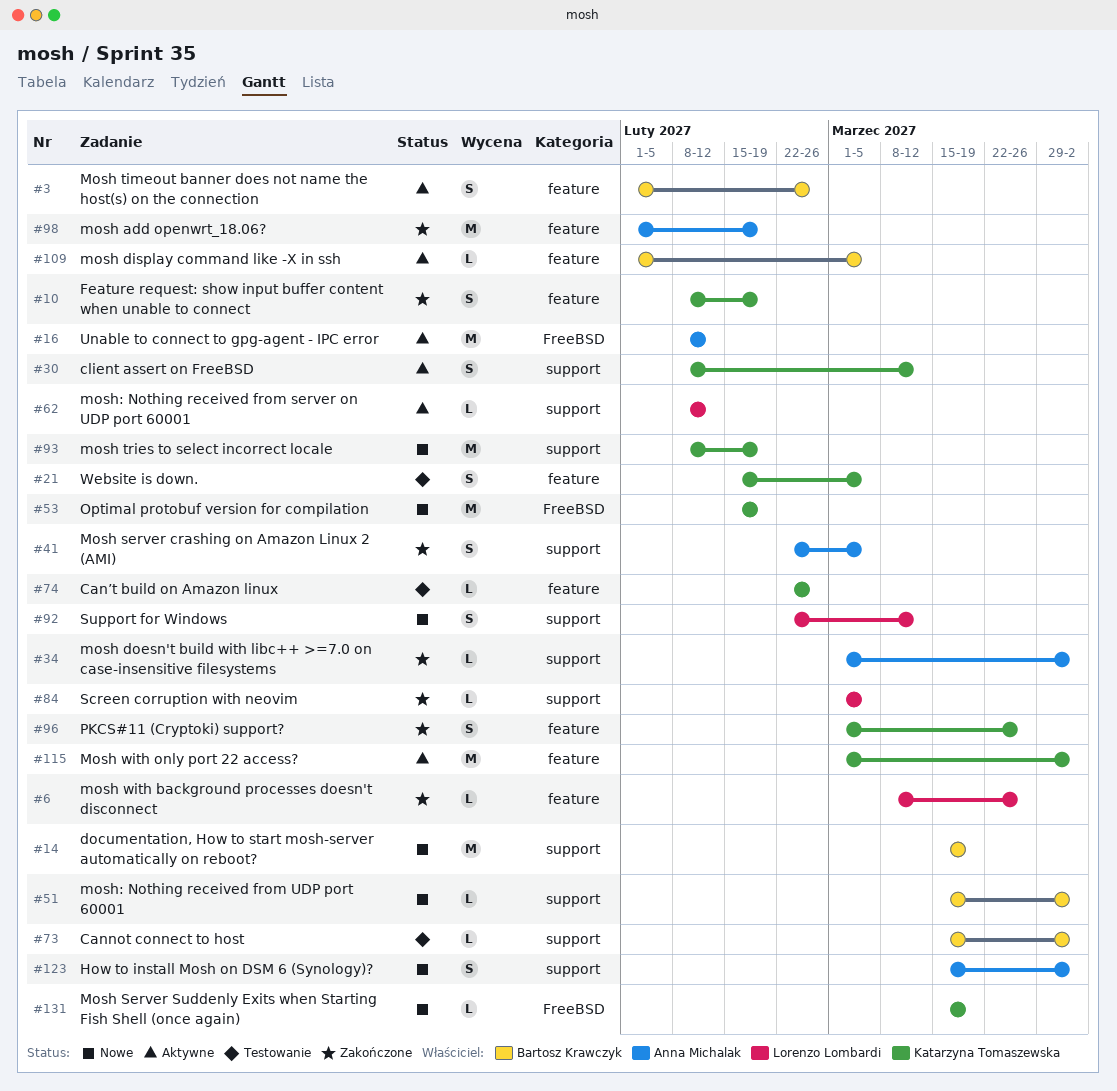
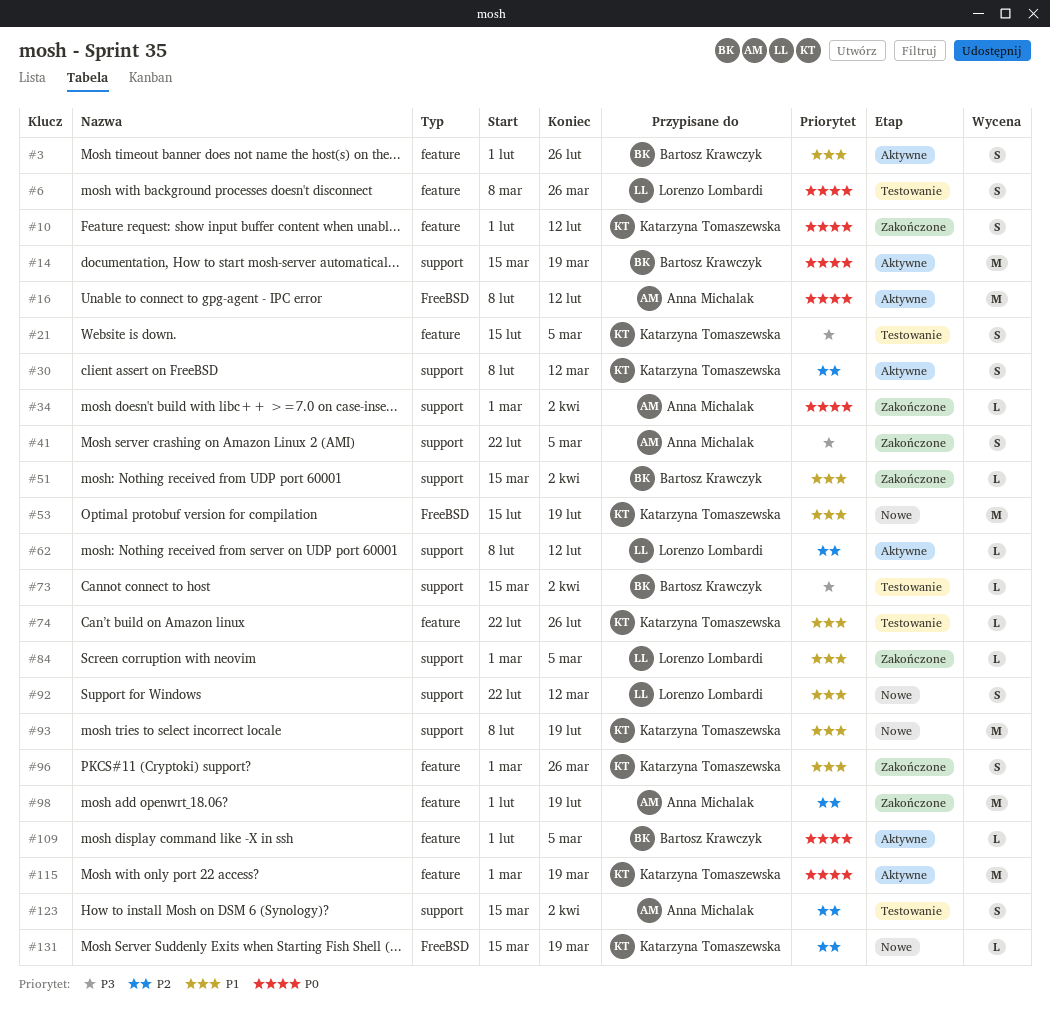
#6, status: Zakończone -> Testowanie
#6, estimate: L -> S
#10, start: Feb 8 -> Feb 1
#10, due: Feb 19 -> Feb 12
#14, status: Nowe -> Aktywne
#51, status: Nowe -> Zakończone
#115, due: Apr 2 -> Mar 19
#123, status: Nowe -> Testowanie

